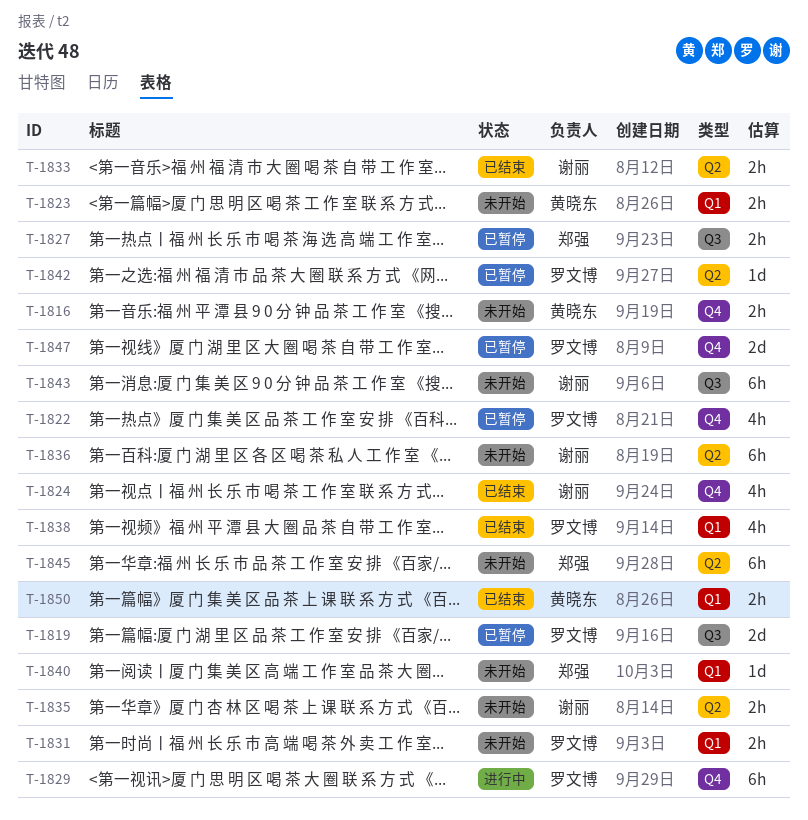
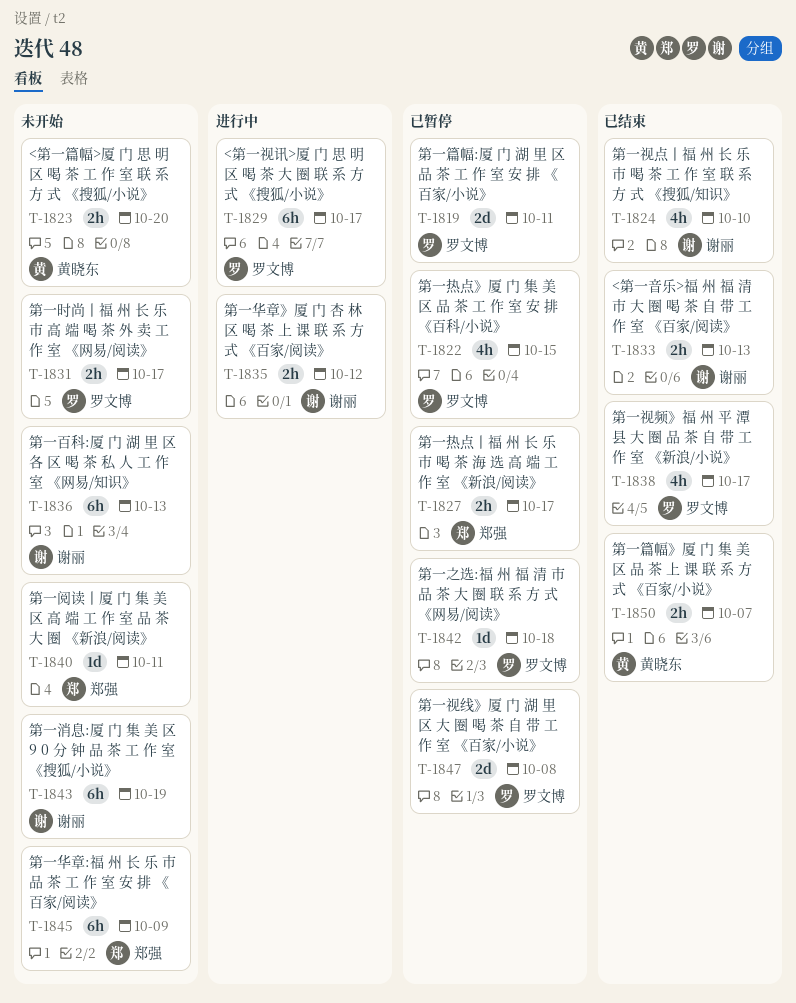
T-1816: present -> none
T-1835, status: 未开始 -> 进行中

